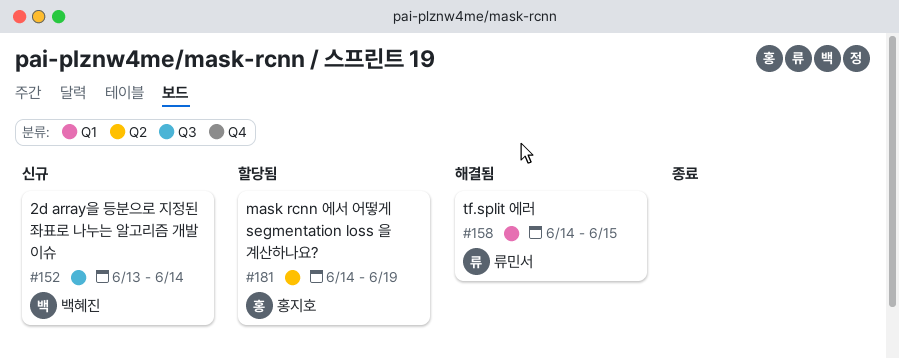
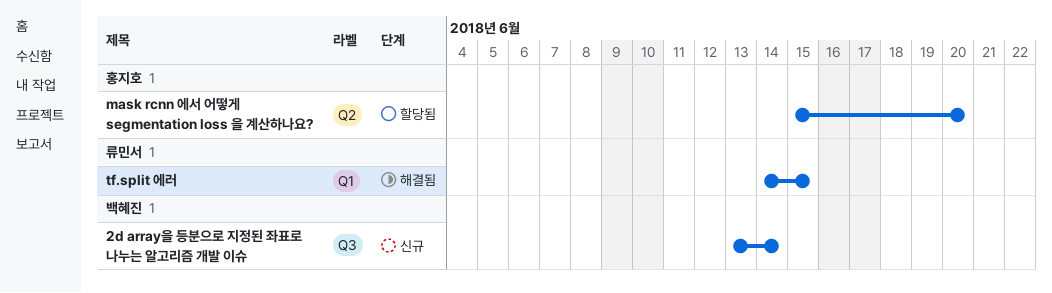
mask rcnn 에서 어떻게 segmentation loss 을 계산하나요?, start: Jun 14 -> Jun 15
mask rcnn 에서 어떻게 segmentation loss 을 계산하나요?, due: Jun 19 -> Jun 20

